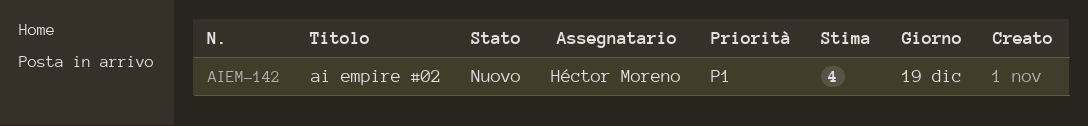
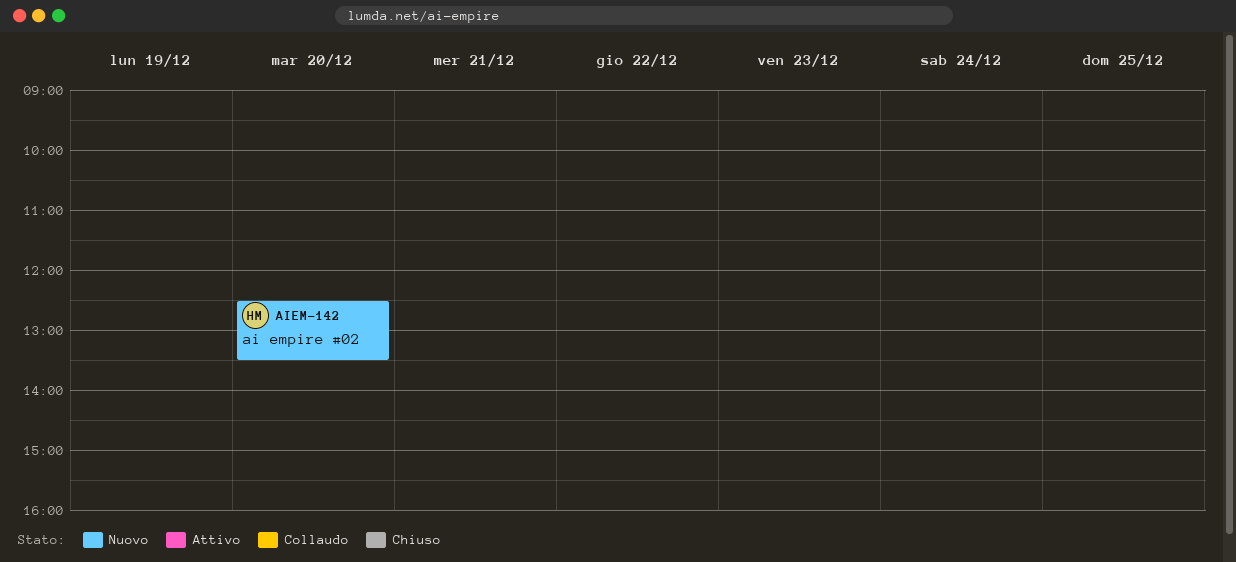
AIEM-142, day: Dec 19 -> Dec 20

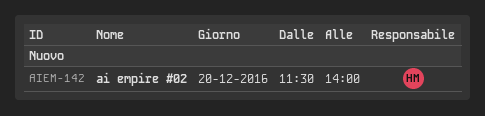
AIEM-142, begins: 12:30 -> 11:30
AIEM-142, ends: 13:30 -> 14:00

